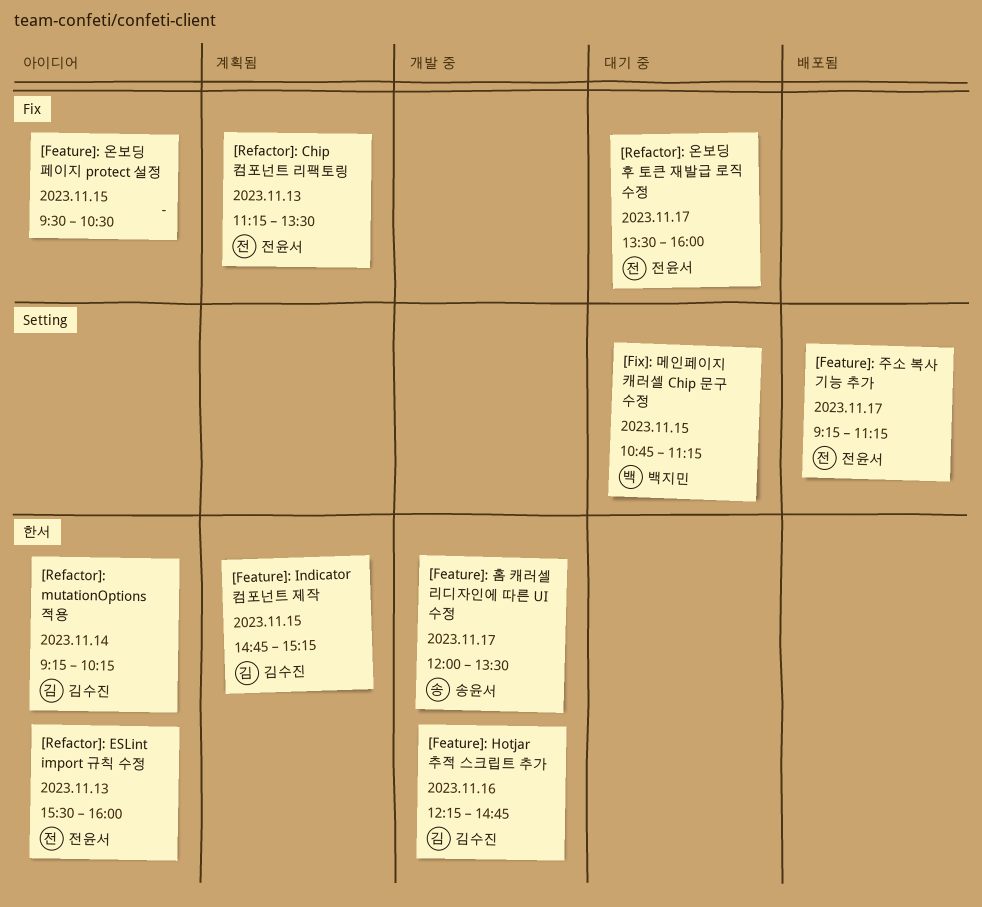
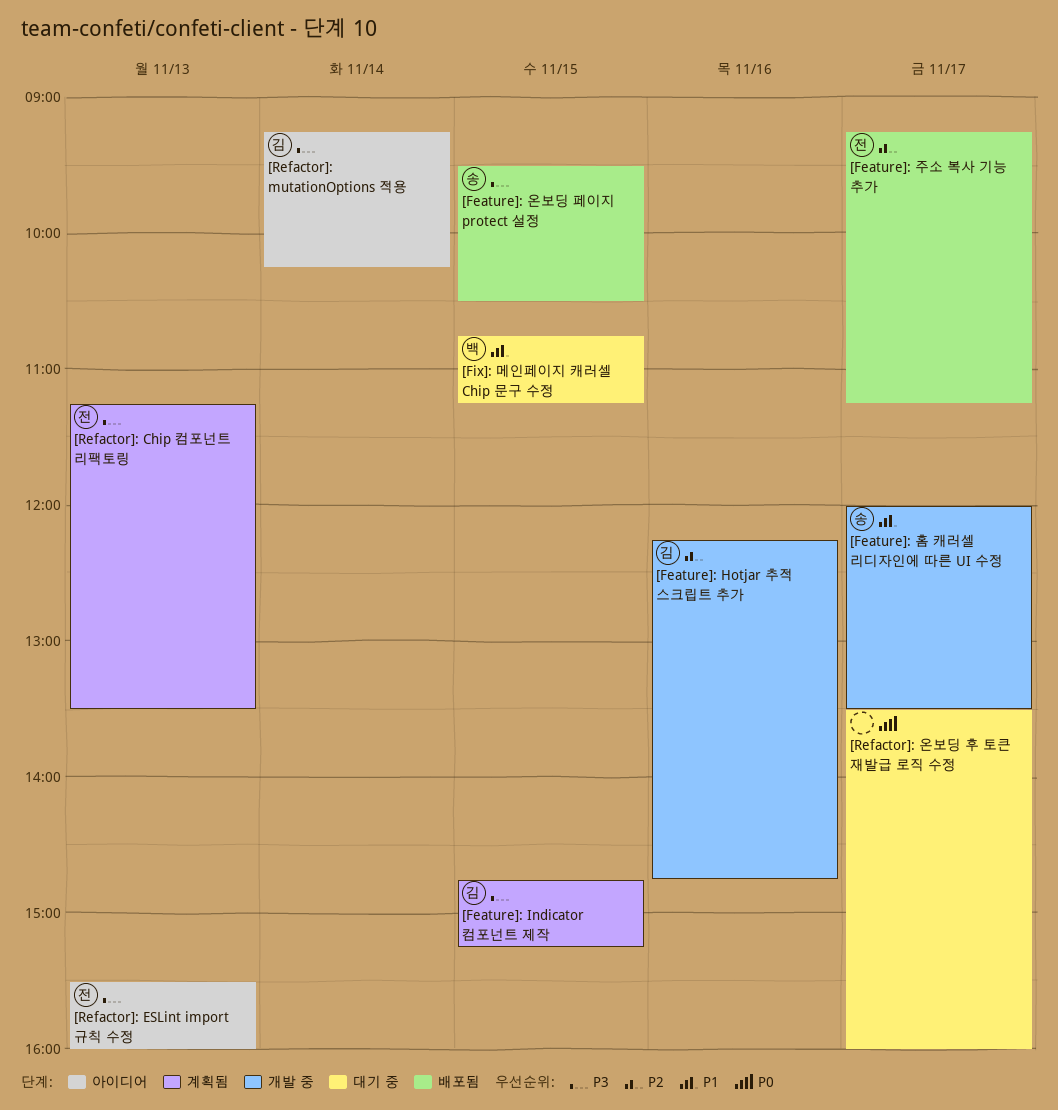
[Feature]: 온보딩 페이지 protect 설정, status: 아이디어 -> 배포됨
[Feature]: 온보딩 페이지 protect 설정, owner: none -> 송윤서
[Refactor]: 온보딩 후 토큰 재발급 로직 수정, owner: 전윤서 -> none

